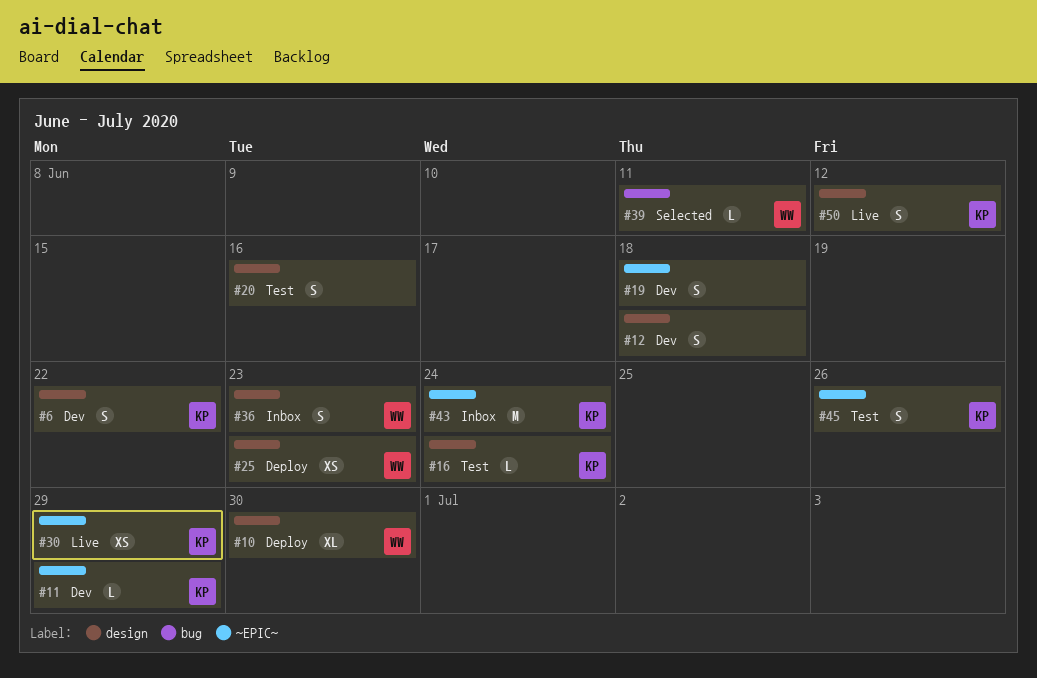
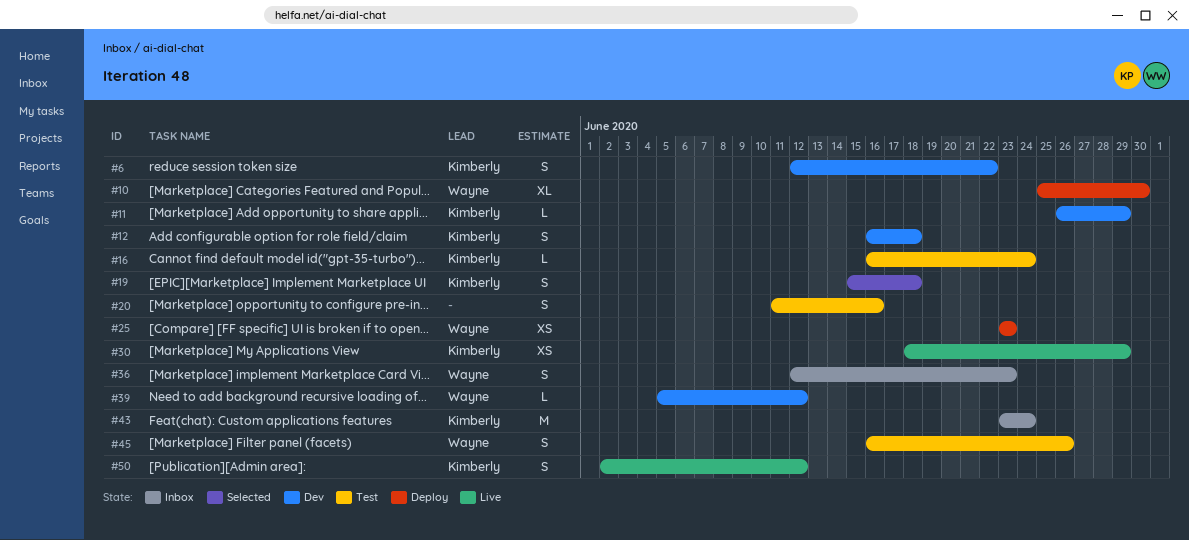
#12, owner: none -> Kimberly
#19, status: Dev -> Selected
#19, owner: none -> Kimberly
#39, status: Selected -> Dev
#39, due: Jun 11 -> Jun 12
#45, owner: Kimberly -> Wayne

